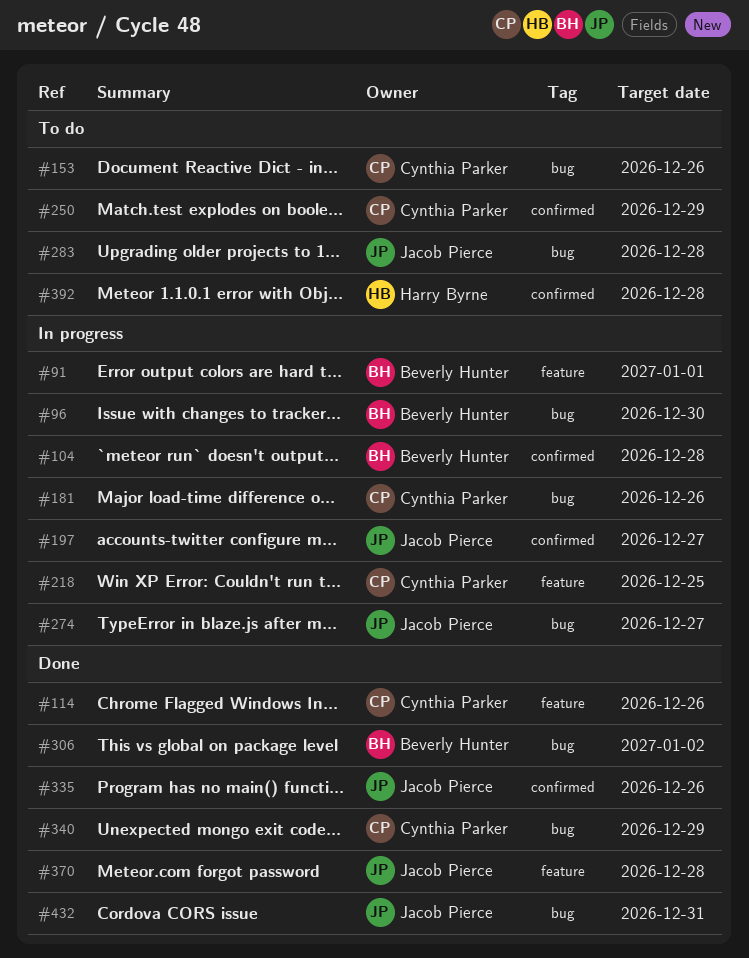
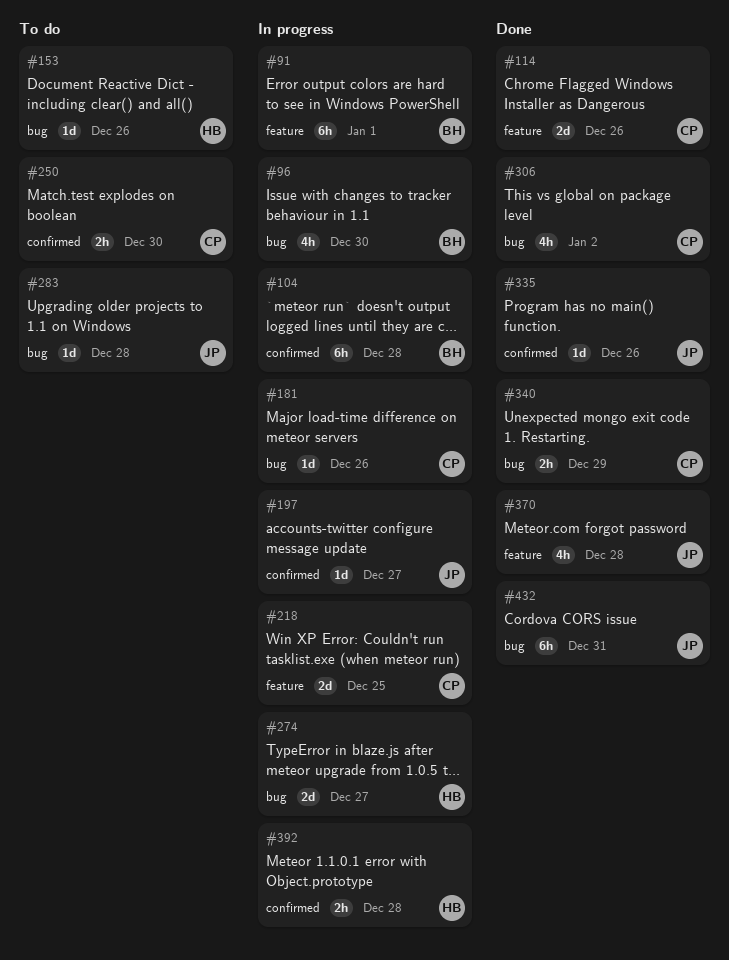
#153, owner: Cynthia Parker -> Harry Byrne
#250, due: Dec 29 -> Dec 30
#274, owner: Jacob Pierce -> Harry Byrne
#306, owner: Beverly Hunter -> Cynthia Parker
#392, status: To do -> In progress

